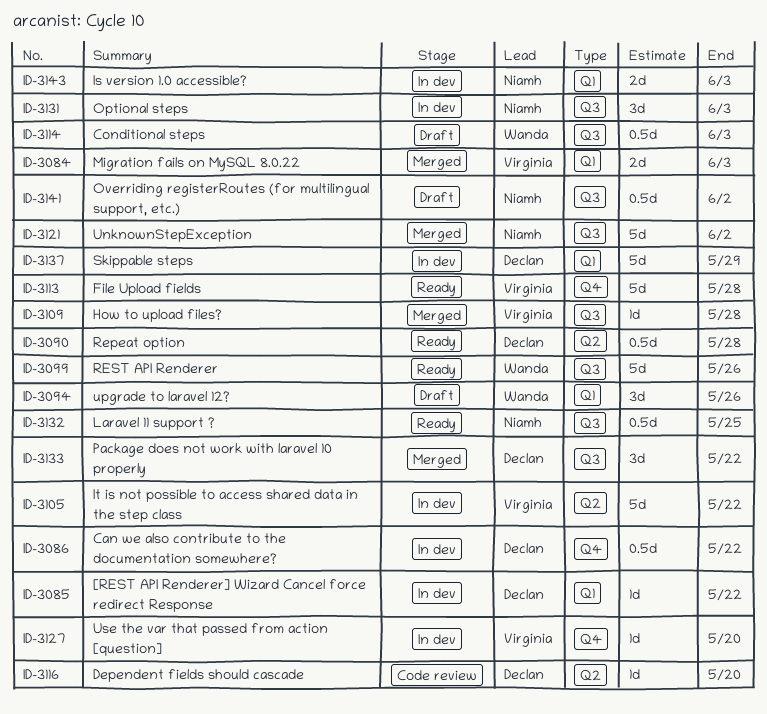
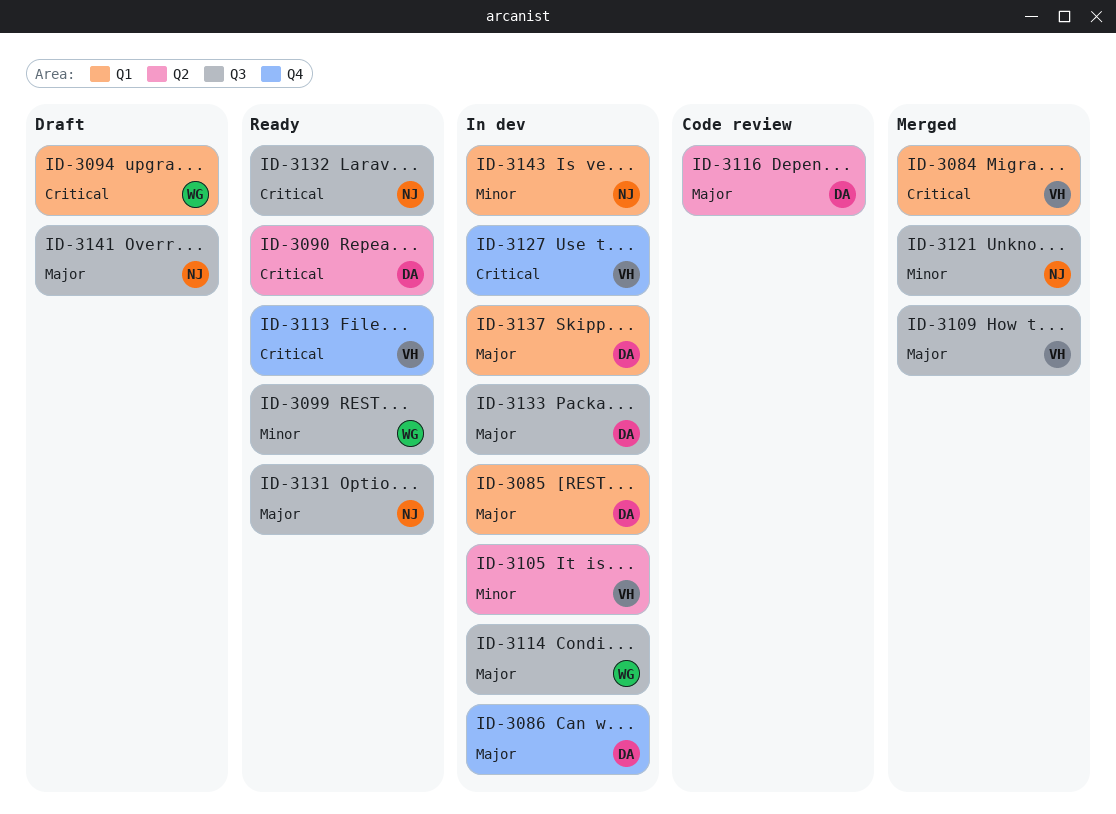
ID-3114, status: Draft -> In dev
ID-3131, status: In dev -> Ready
ID-3133, status: Merged -> In dev

